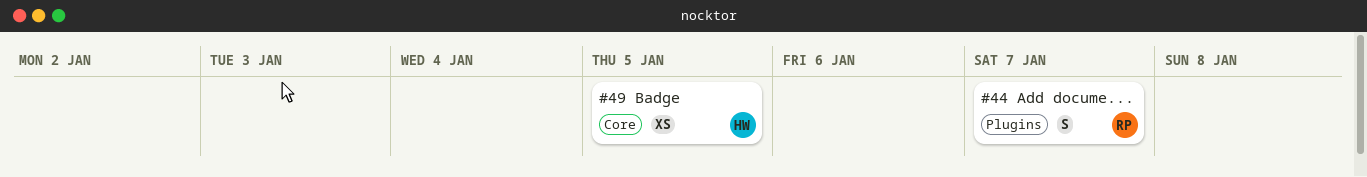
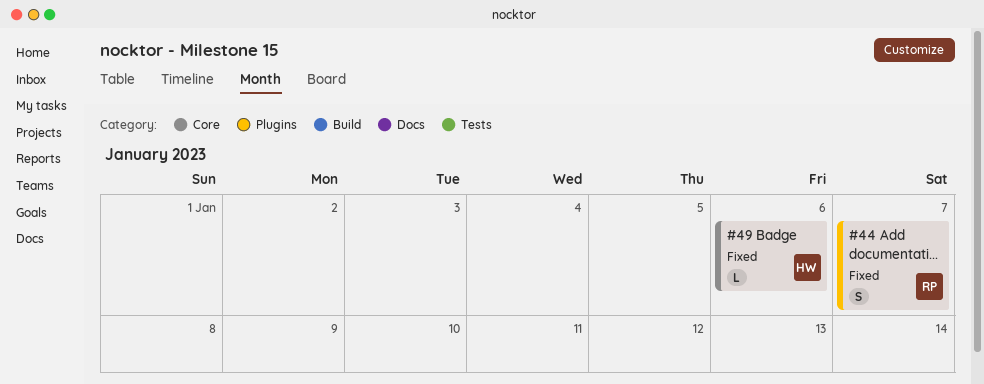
#49, estimate: XS -> L
#49, due: Jan 5 -> Jan 6

